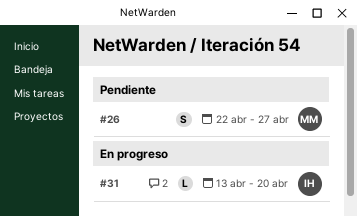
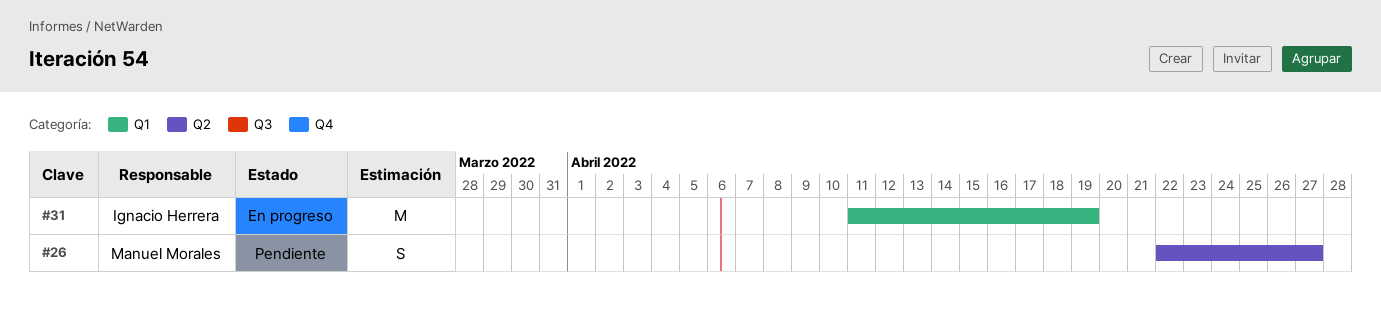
#31, estimate: L -> M
#31, start: Apr 13 -> Apr 11
#31, due: Apr 20 -> Apr 19

